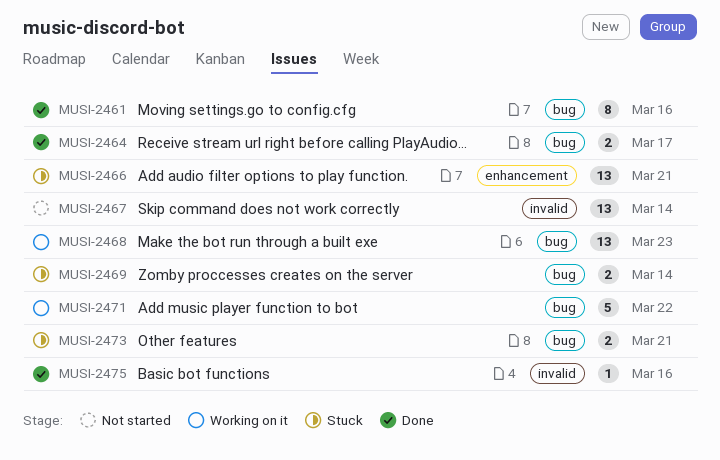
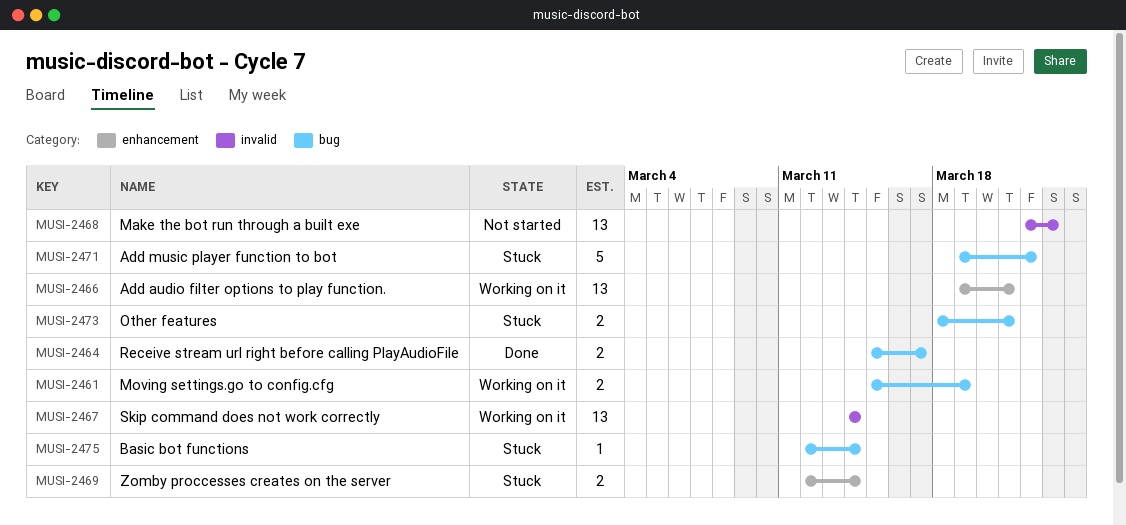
MUSI-2461, status: Done -> Working on it
MUSI-2461, estimate: 8 -> 2
MUSI-2461, due: Mar 16 -> Mar 19
MUSI-2466, status: Stuck -> Working on it
MUSI-2467, status: Not started -> Working on it
MUSI-2468, status: Working on it -> Not started
MUSI-2468, label: bug -> invalid
MUSI-2469, label: bug -> enhancement
MUSI-2471, status: Working on it -> Stuck
MUSI-2475, status: Done -> Stuck
MUSI-2475, label: invalid -> bug
MUSI-2475, due: Mar 16 -> Mar 14

